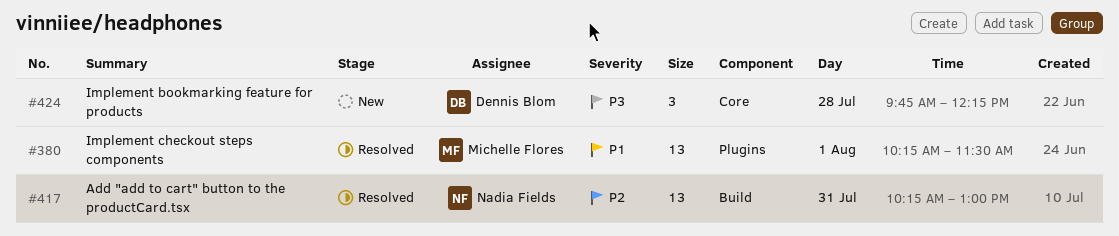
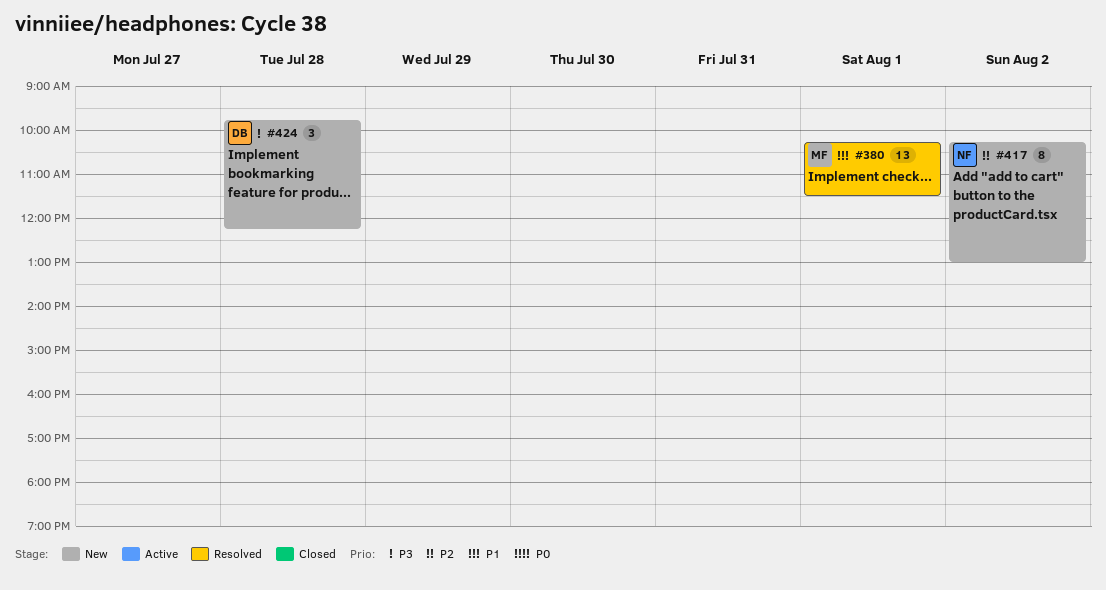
#417, status: Resolved -> New
#417, estimate: 13 -> 8
#417, day: Jul 31 -> Aug 2

